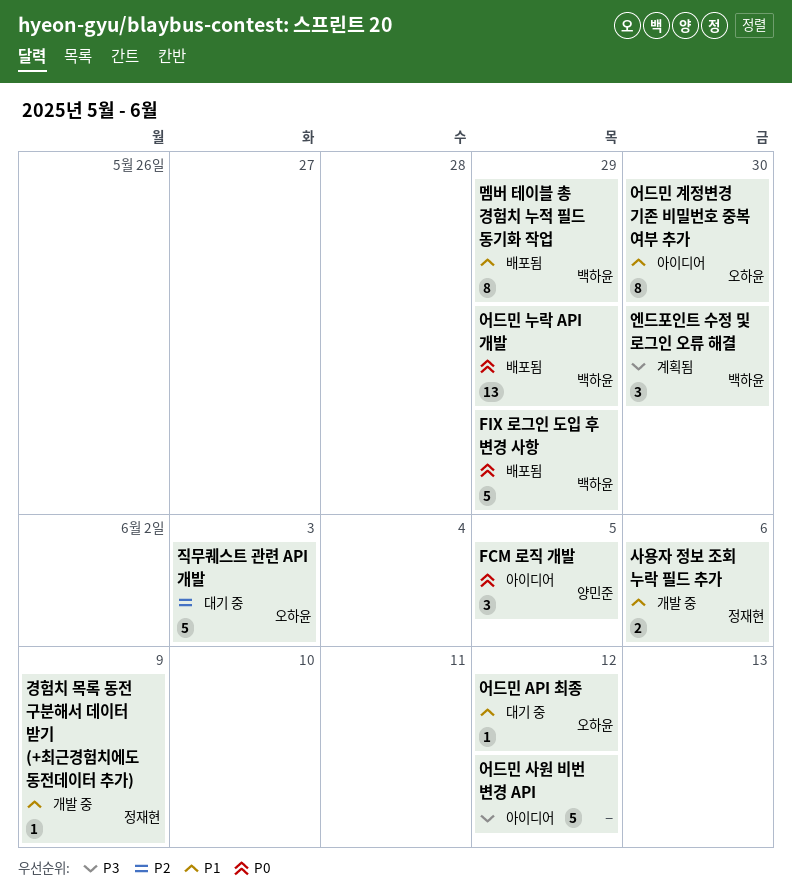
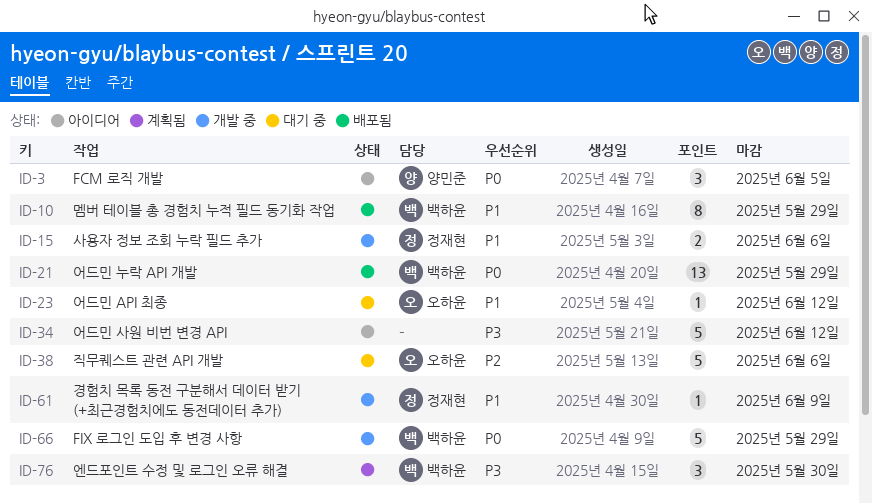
FIX 로그인 도입 후 변경 사항, status: 배포됨 -> 개발 중
어드민 계정변경 기존 비밀번호 중복 여부 추가: present -> none
직무퀘스트 관련 API 개발, due: Jun 3 -> Jun 6

